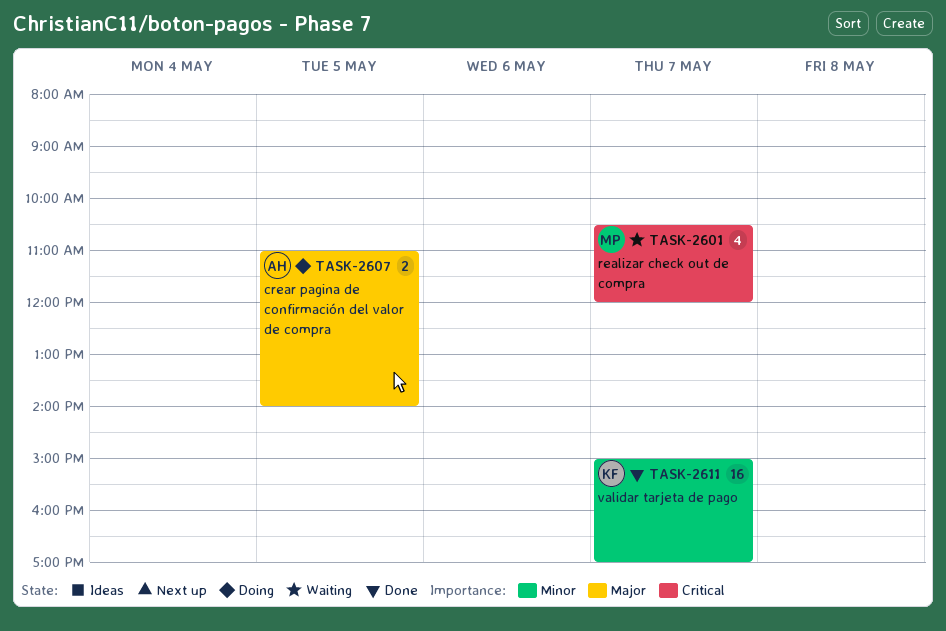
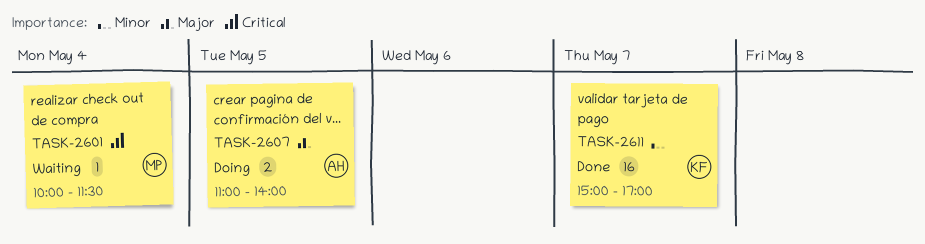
TASK-2601, estimate: 4 -> 1
TASK-2601, day: May 7 -> May 4
TASK-2601, begins: 10:30 -> 10:00
TASK-2601, ends: 12:00 -> 11:30

